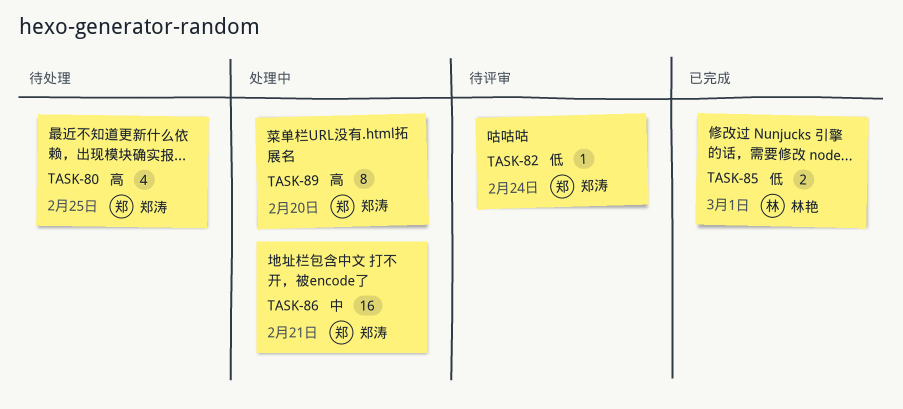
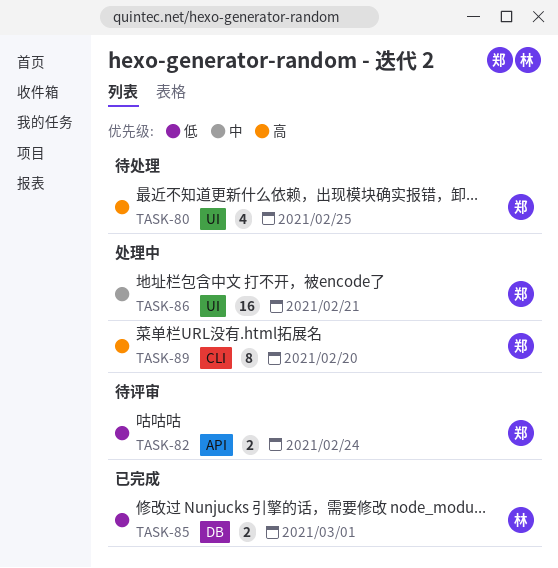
TASK-82, estimate: 1 -> 2

